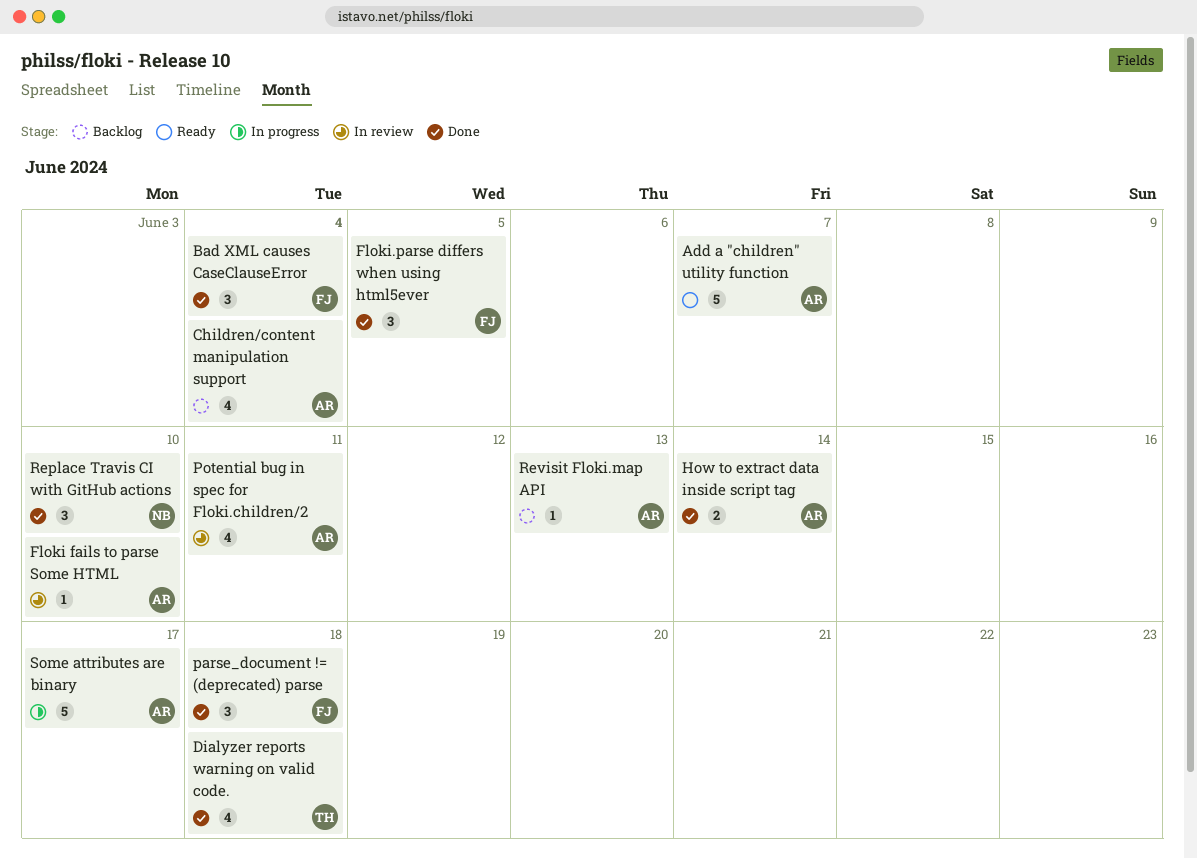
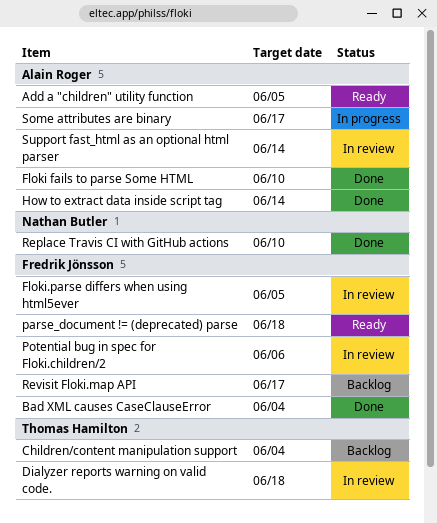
Add a "children" utility function, due: Jun 7 -> Jun 5
Children/content manipulation support, owner: Alain Roger -> Thomas Hamilton
Dialyzer reports warning on valid code., status: Done -> In review
Floki fails to parse Some HTML, status: In review -> Done
Floki.parse differs when using html5ever, status: Done -> In review
parse_document != (deprecated) parse, status: Done -> Ready
Potential bug in spec for Floki.children/2, owner: Alain Roger -> Fredrik Jönsson
Potential bug in spec for Floki.children/2, due: Jun 11 -> Jun 6
Revisit Floki.map API, owner: Alain Roger -> Fredrik Jönsson
Revisit Floki.map API, due: Jun 13 -> Jun 17
Support fast_html as an optional html parser: none -> present

